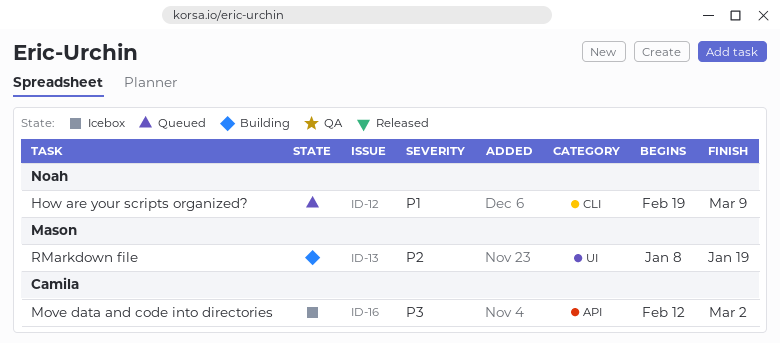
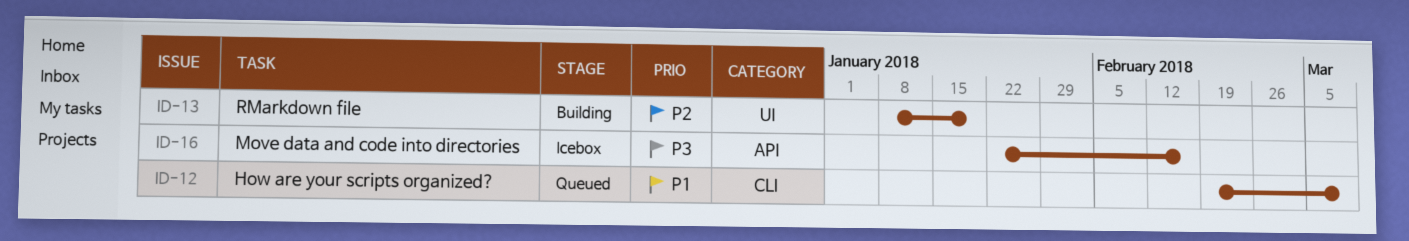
ID-16, start: Feb 12 -> Jan 22
ID-16, due: Mar 2 -> Feb 16

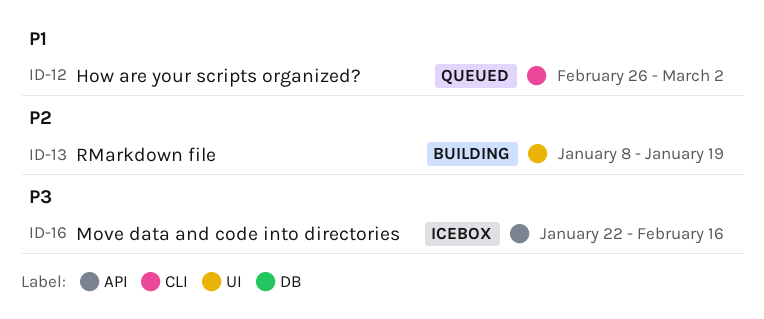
ID-12, start: Feb 19 -> Feb 26
ID-12, due: Mar 9 -> Mar 2

